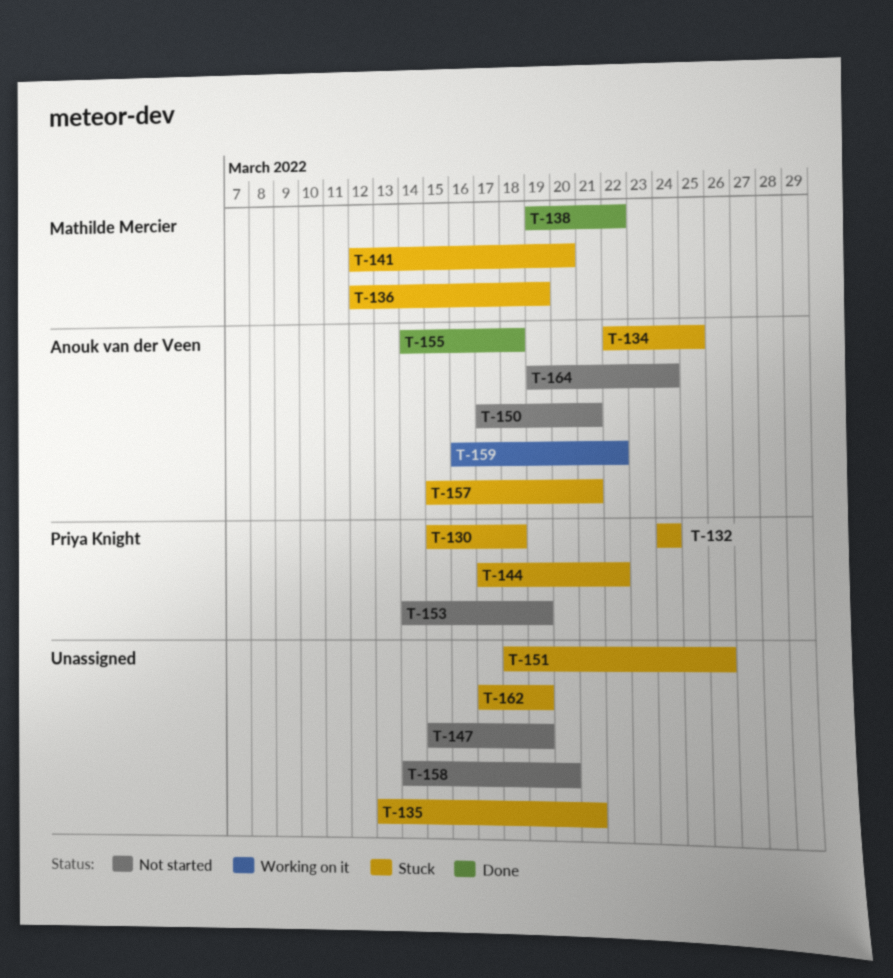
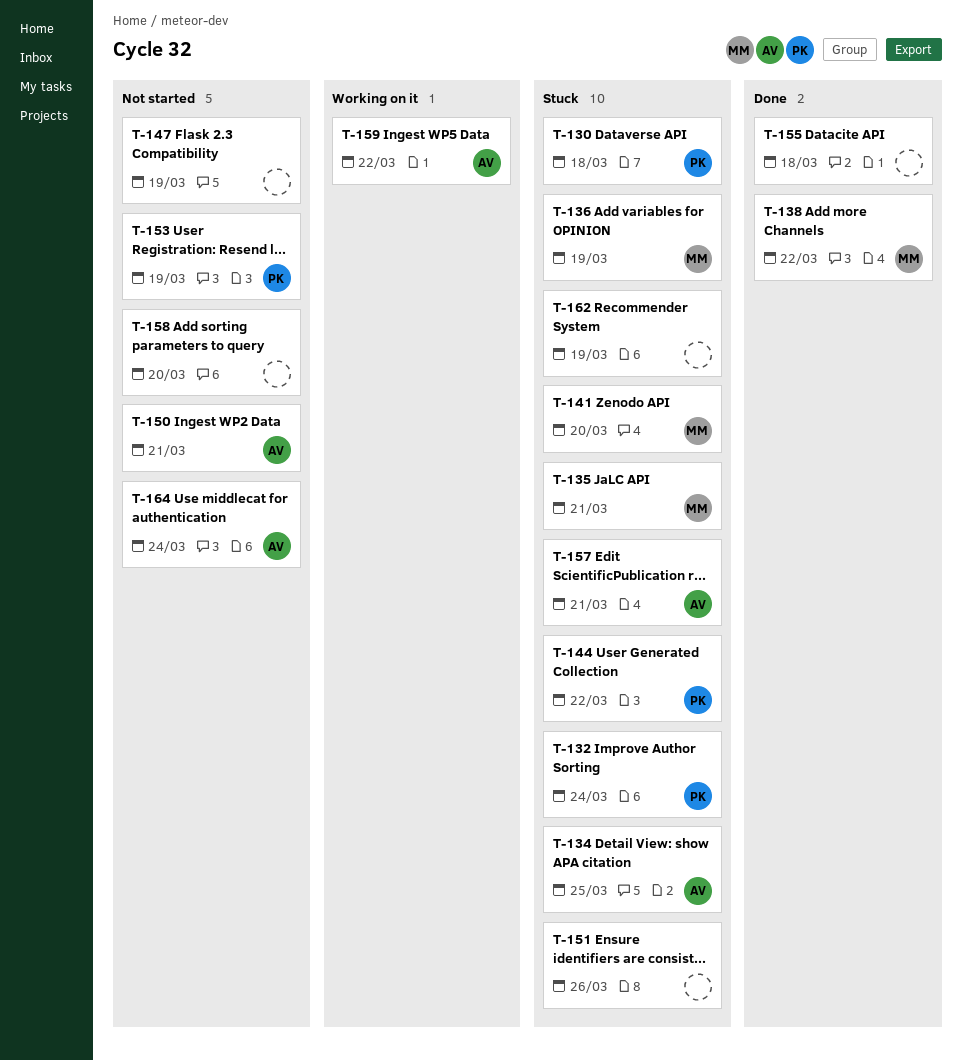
T-135, owner: none -> Mathilde Mercier
T-155, owner: Anouk van der Veen -> none

